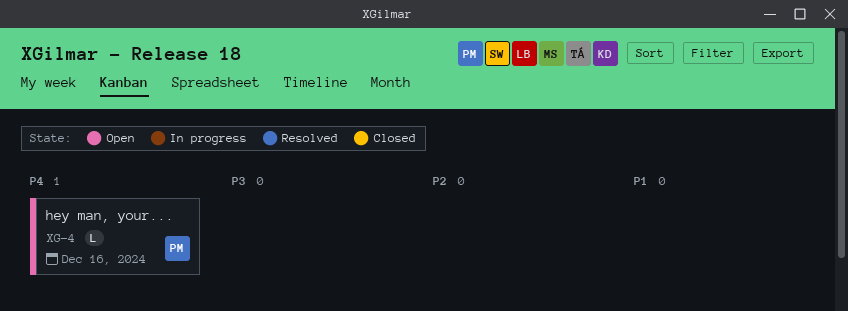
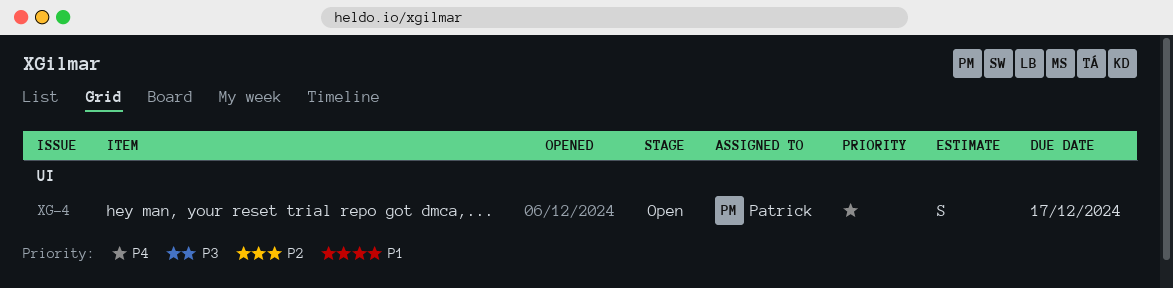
XG-4, estimate: L -> S
XG-4, due: Dec 16 -> Dec 17

